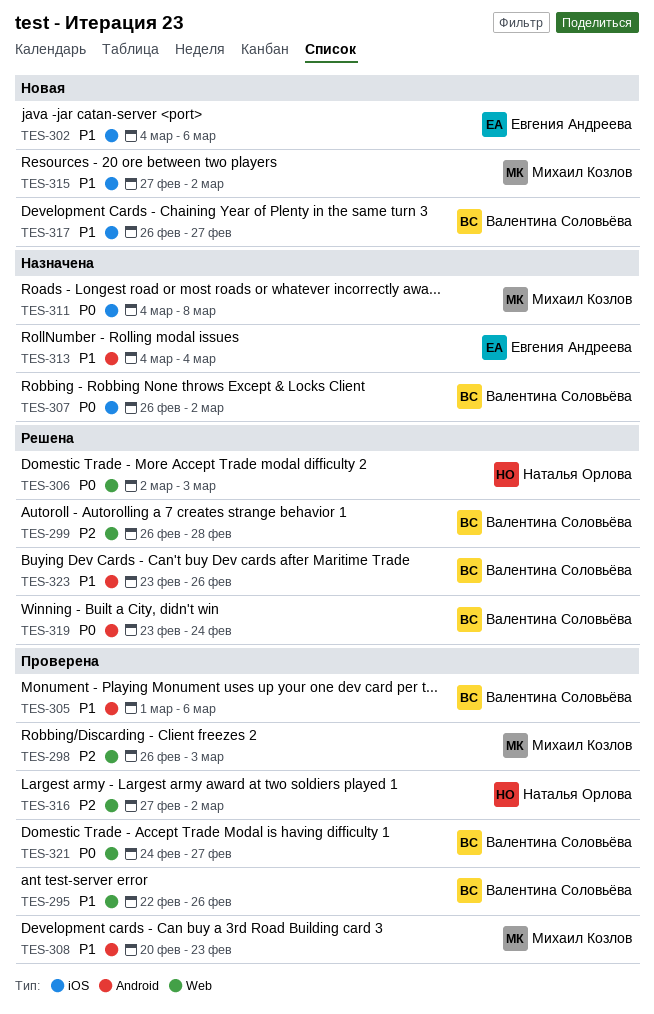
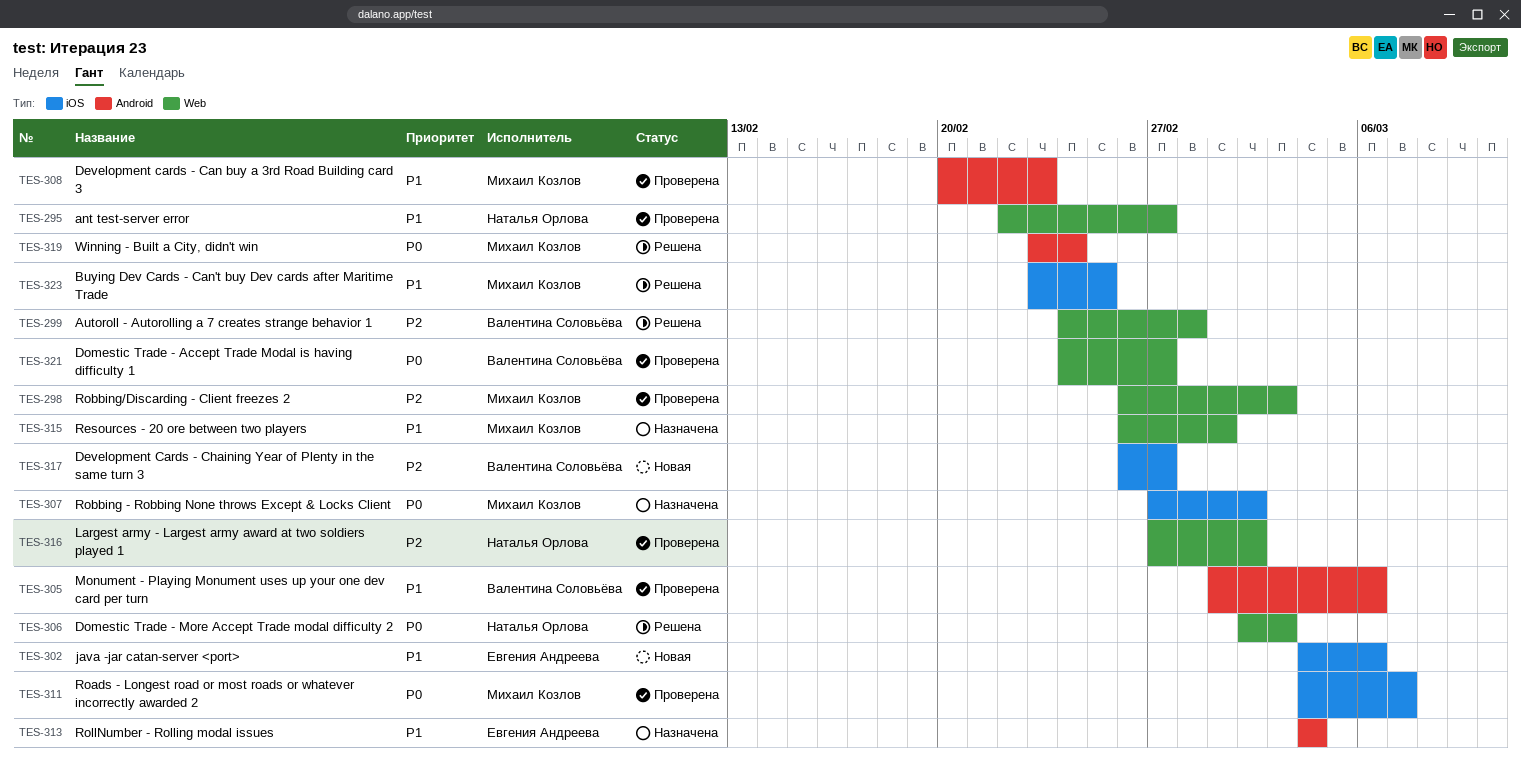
TES-295, owner: Валентина Соловьёва -> Наталья Орлова
TES-295, due: Feb 26 -> Feb 27
TES-299, start: Feb 26 -> Feb 24
TES-307, owner: Валентина Соловьёва -> Михаил Козлов
TES-307, start: Feb 26 -> Feb 27
TES-311, status: Назначена -> Проверена
TES-311, due: Mar 8 -> Mar 7
TES-315, status: Новая -> Назначена
TES-315, label: iOS -> Web
TES-315, start: Feb 27 -> Feb 26
TES-315, due: Mar 2 -> Mar 1
TES-317, priority: P1 -> P2
TES-319, owner: Валентина Соловьёва -> Михаил Козлов
TES-323, owner: Валентина Соловьёва -> Михаил Козлов
TES-323, label: Android -> iOS
TES-323, due: Feb 26 -> Feb 25

